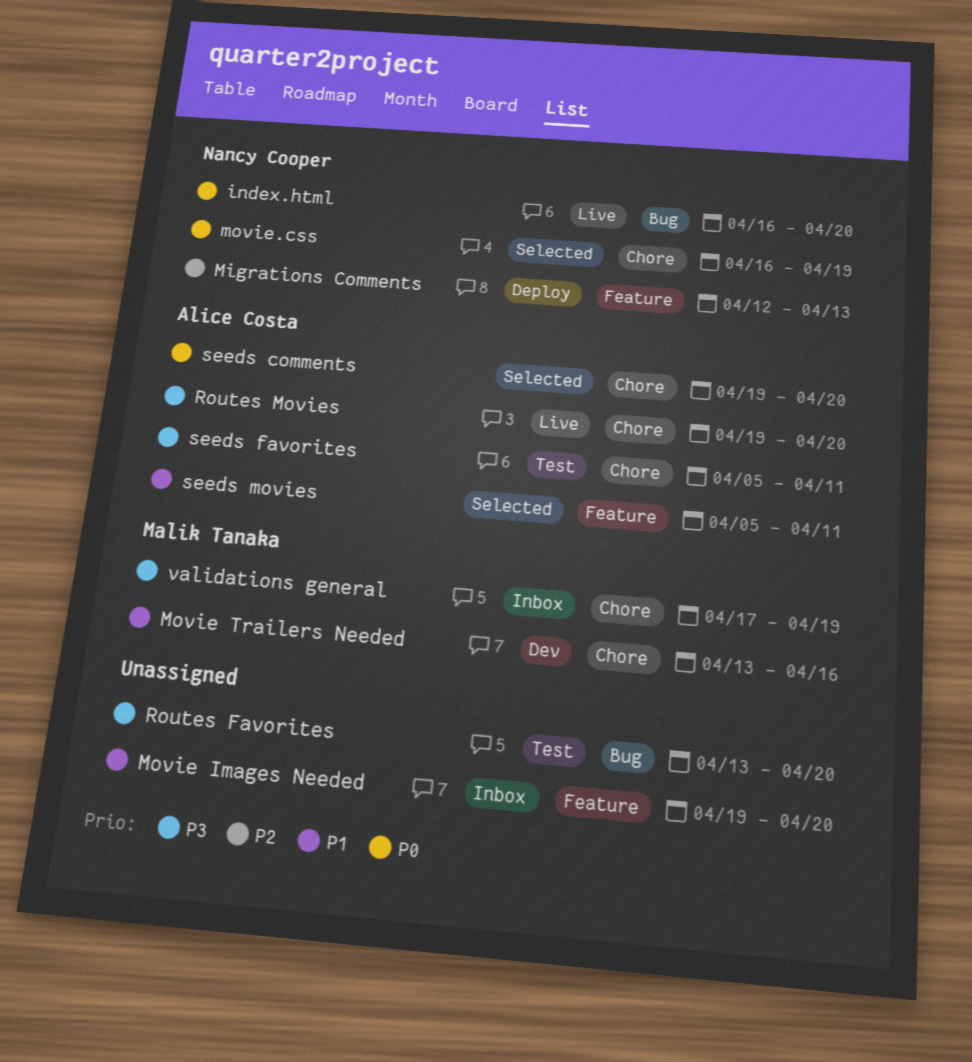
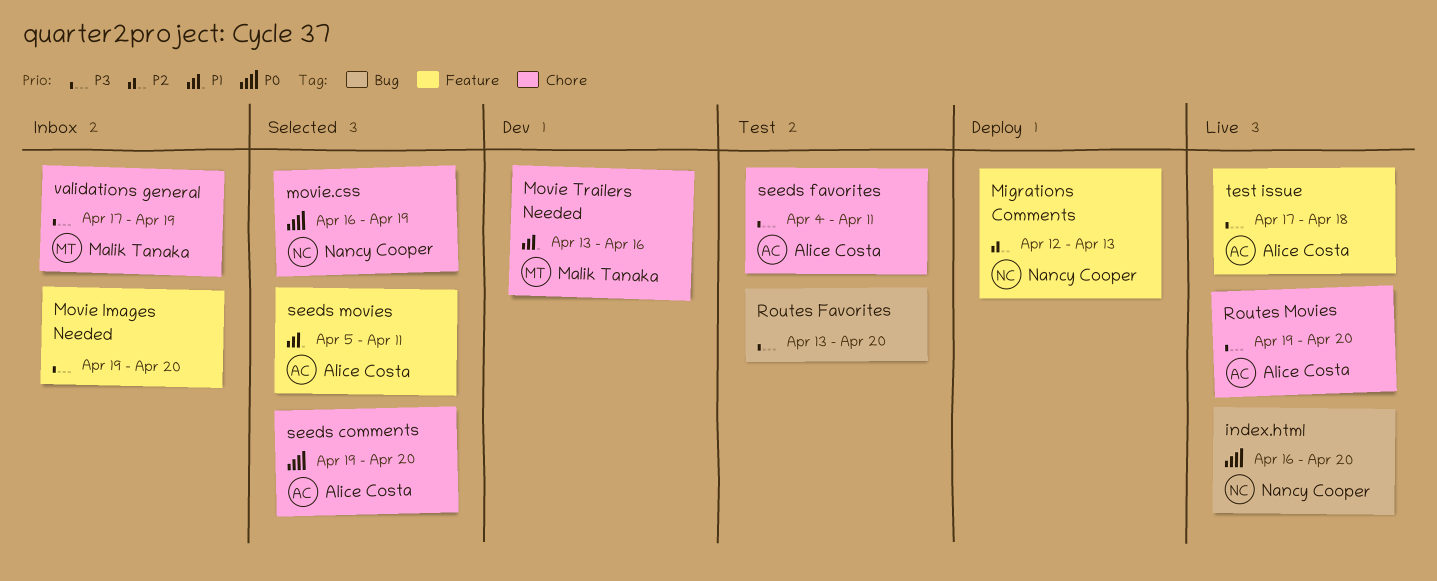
Movie Images Needed, priority: P1 -> P3
seeds favorites, start: Apr 5 -> Apr 4
test issue: none -> present

